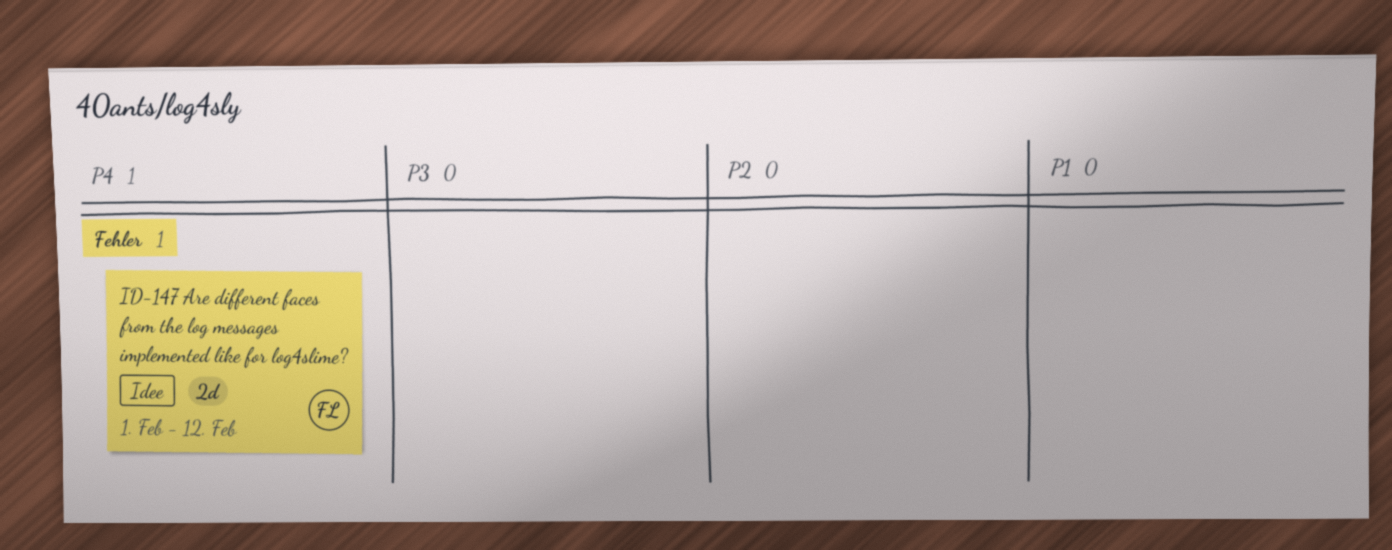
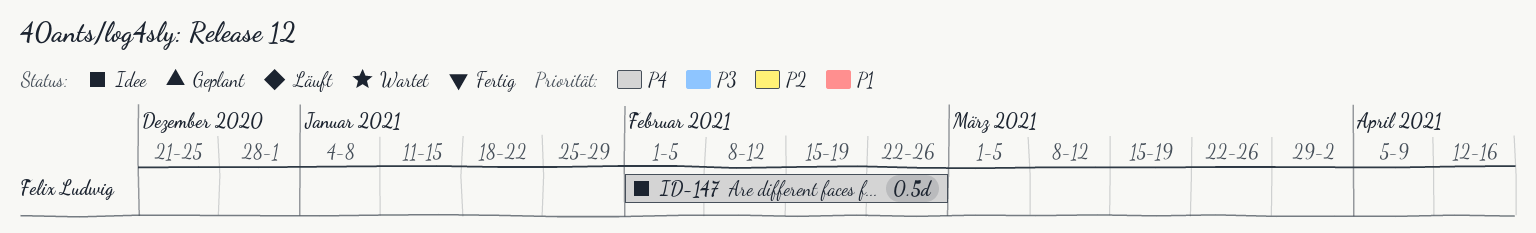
ID-147, estimate: 2d -> 0.5d
ID-147, due: Feb 12 -> Feb 26

